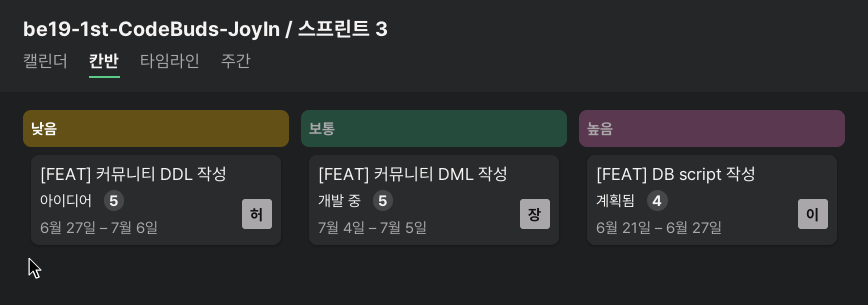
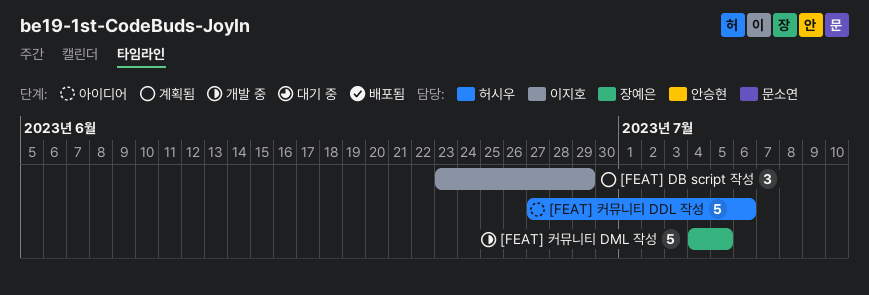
[FEAT] DB script 작성, estimate: 4 -> 3
[FEAT] DB script 작성, start: Jun 21 -> Jun 23
[FEAT] DB script 작성, due: Jun 27 -> Jun 29

